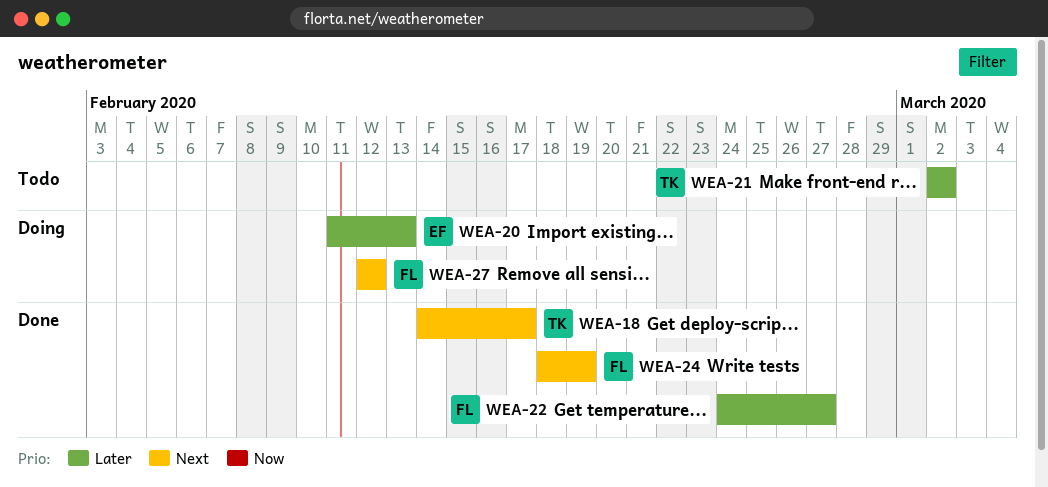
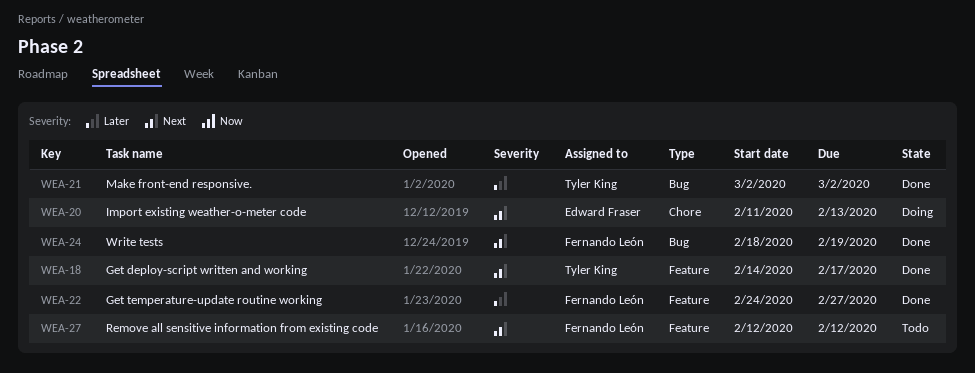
WEA-20, priority: Later -> Next
WEA-21, status: Todo -> Done
WEA-27, status: Doing -> Todo

